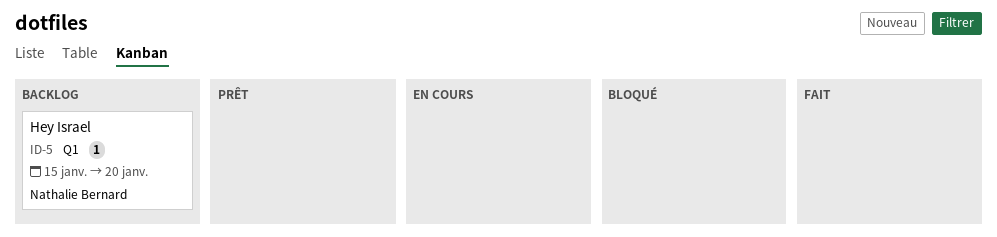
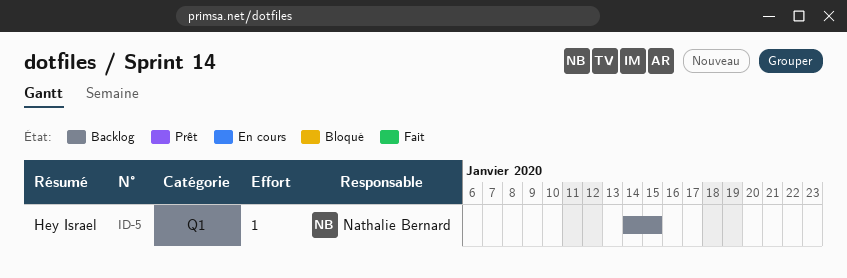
ID-5, start: Jan 15 -> Jan 14
ID-5, due: Jan 20 -> Jan 15

